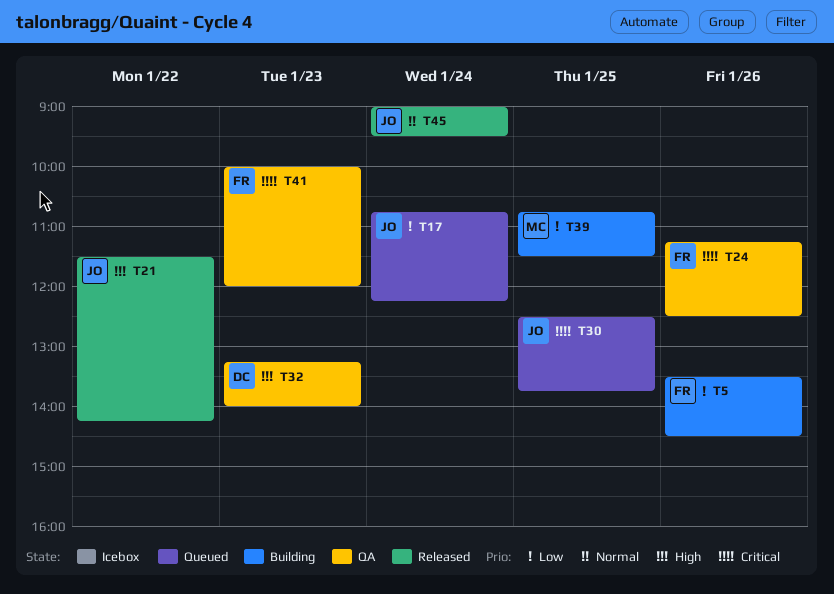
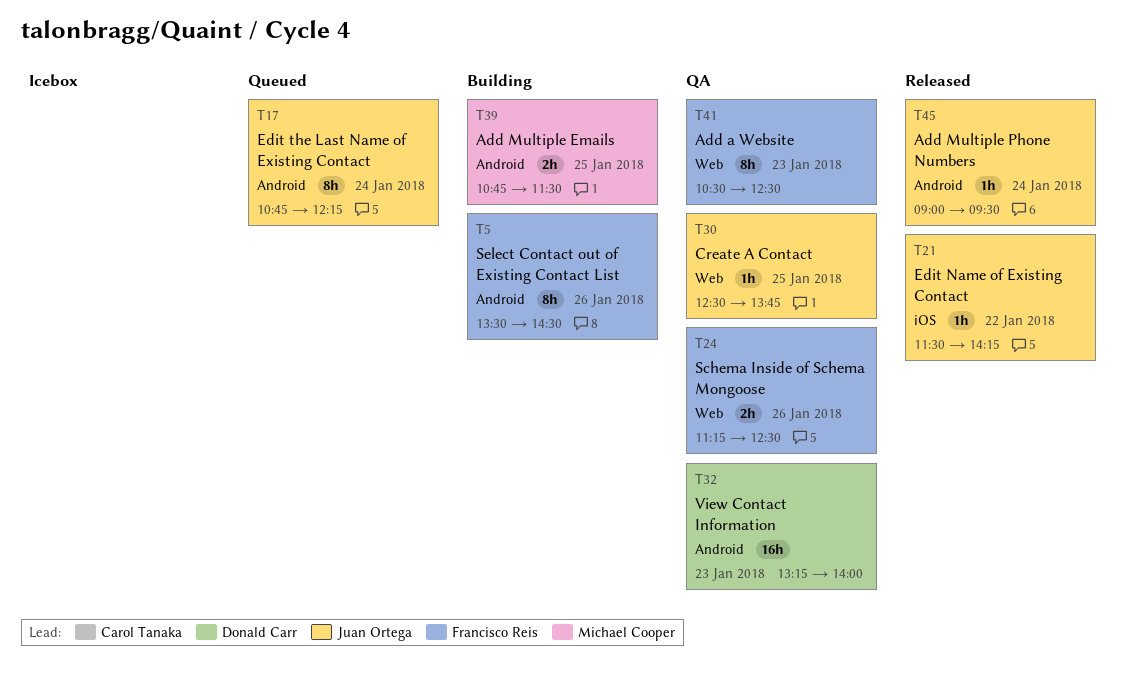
T30, status: Queued -> QA
T41, begins: 10:00 -> 10:30
T41, ends: 12:00 -> 12:30

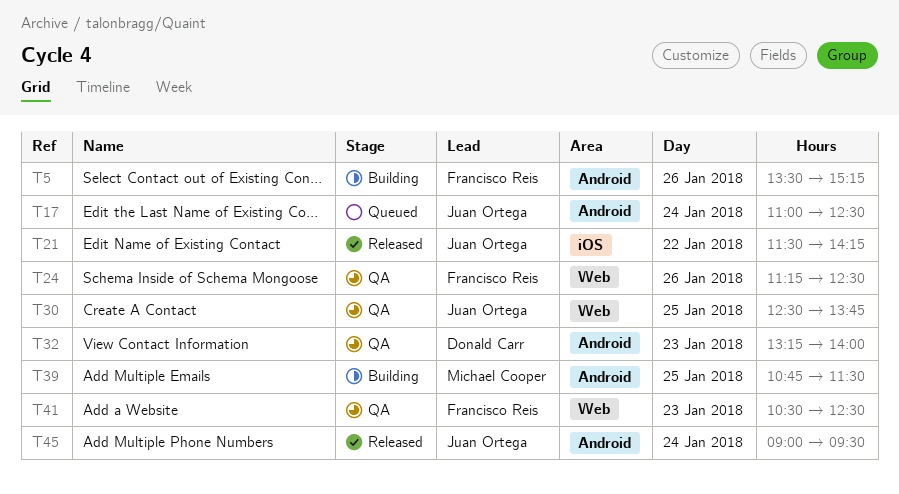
T5, ends: 14:30 -> 15:15
T17, begins: 10:45 -> 11:00
T17, ends: 12:15 -> 12:30

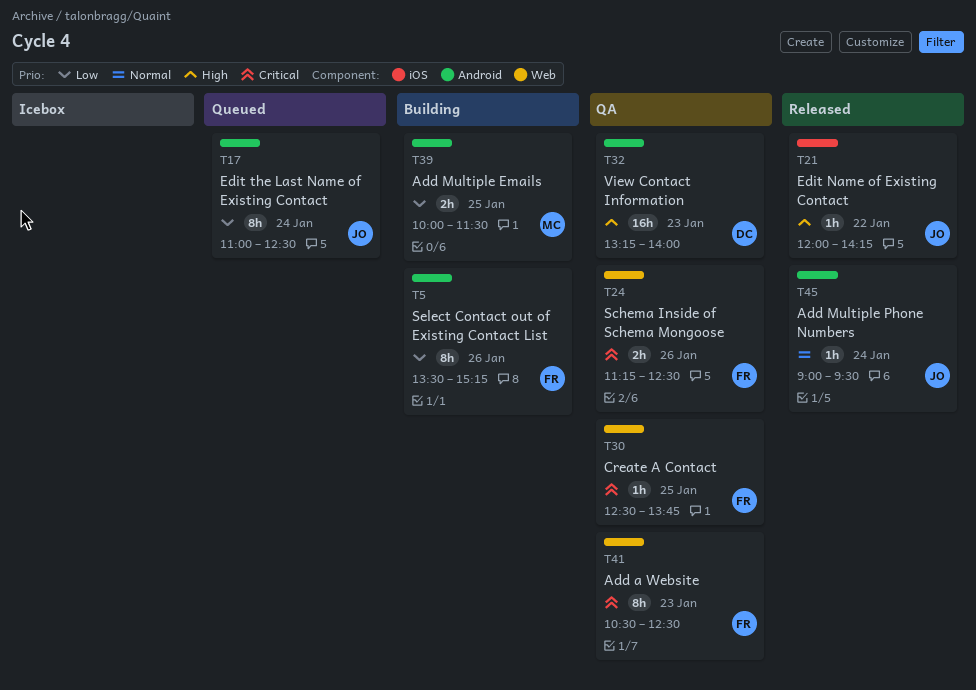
T21, begins: 11:30 -> 12:00
T30, owner: Juan Ortega -> Francisco Reis
T39, begins: 10:45 -> 10:00

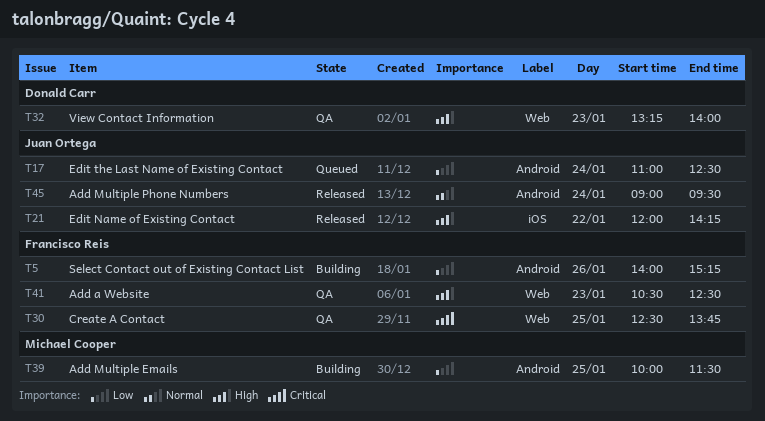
T5, begins: 13:30 -> 14:00
T24: present -> none
T32, label: Android -> Web
T41, priority: Critical -> High

